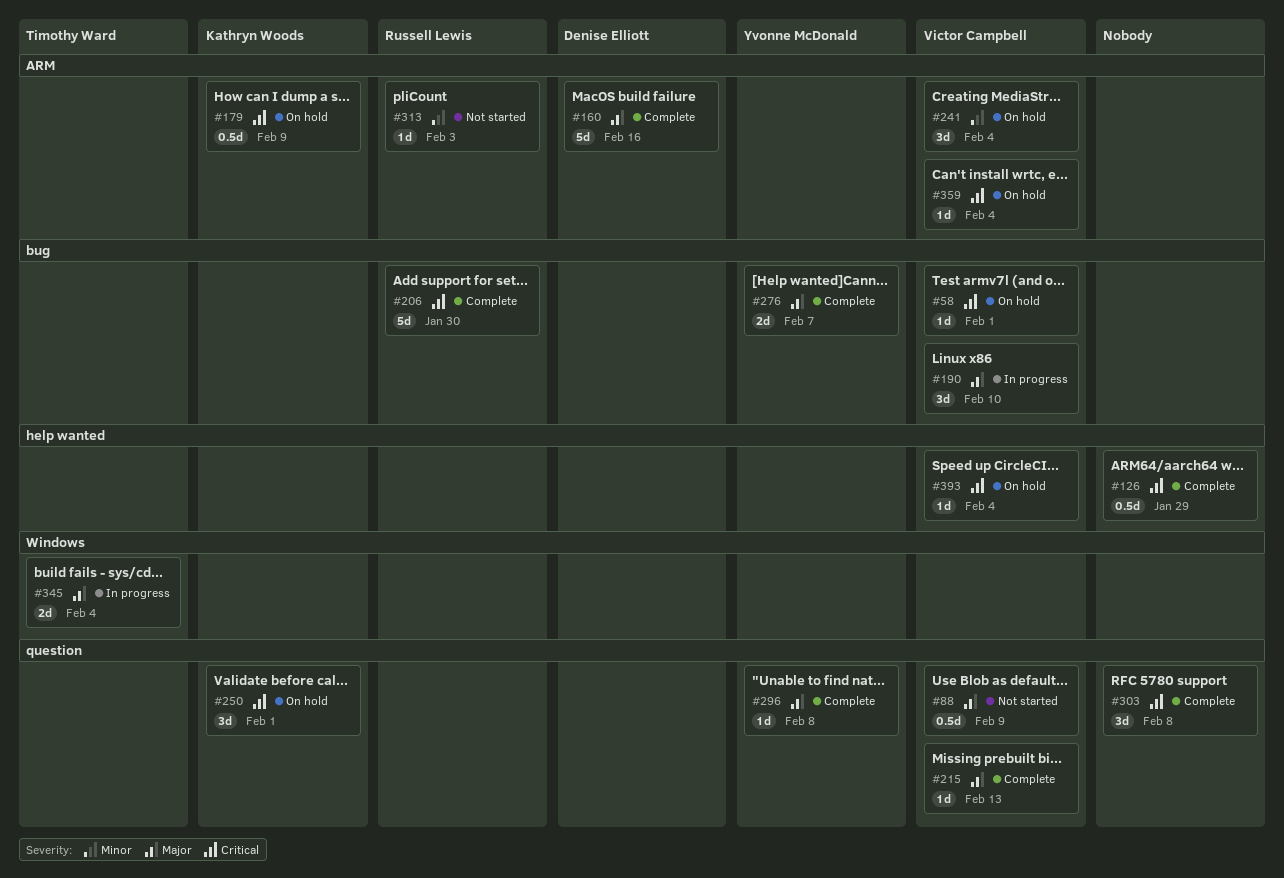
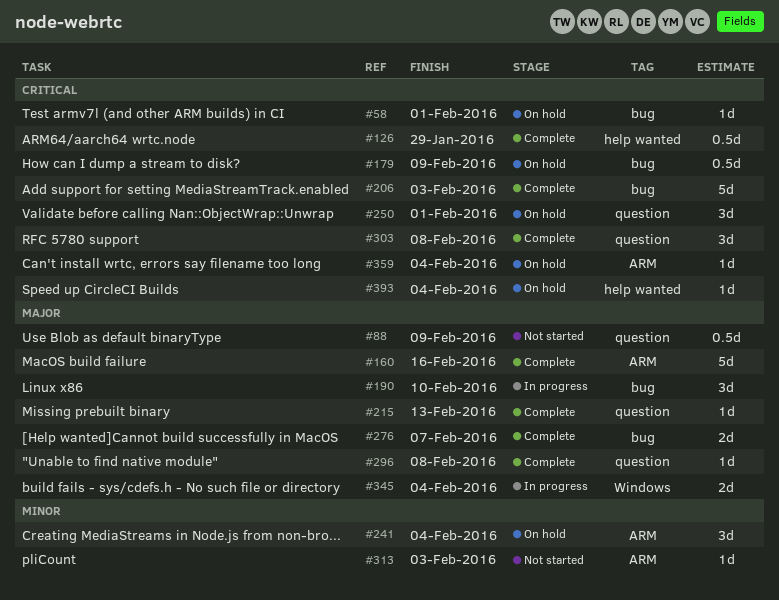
#179, label: ARM -> bug
#206, due: Jan 30 -> Feb 3

